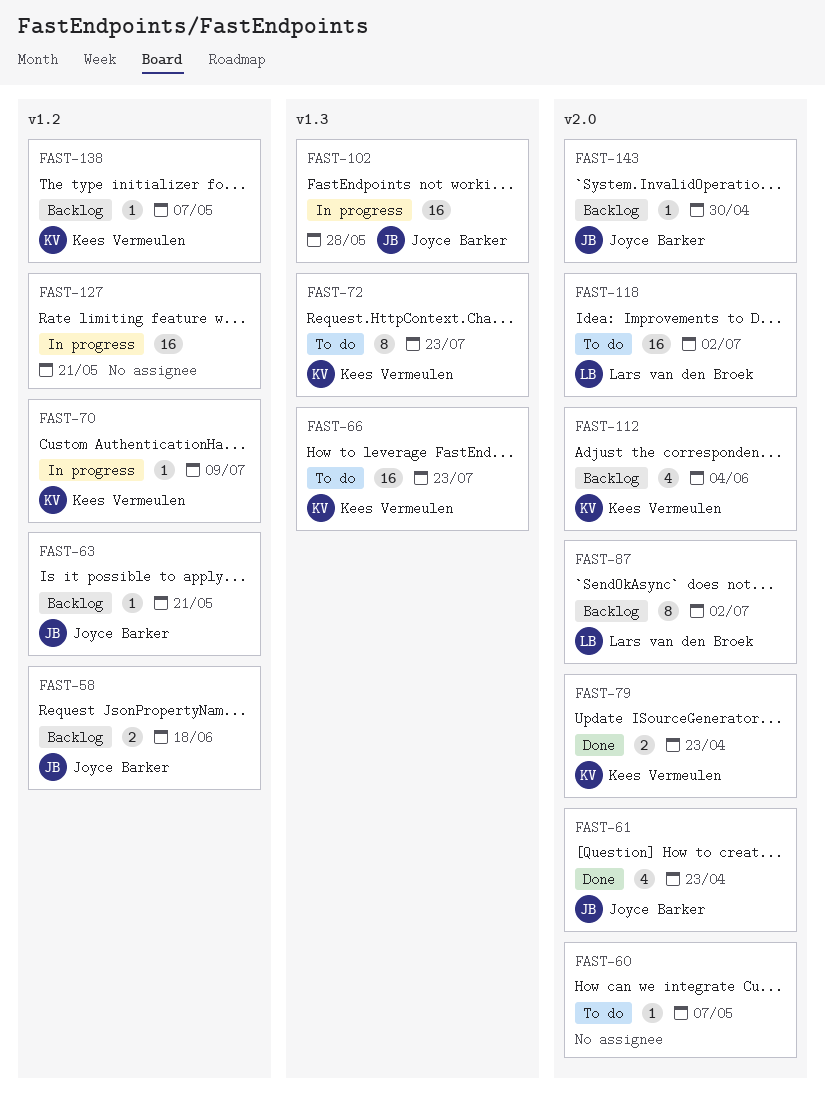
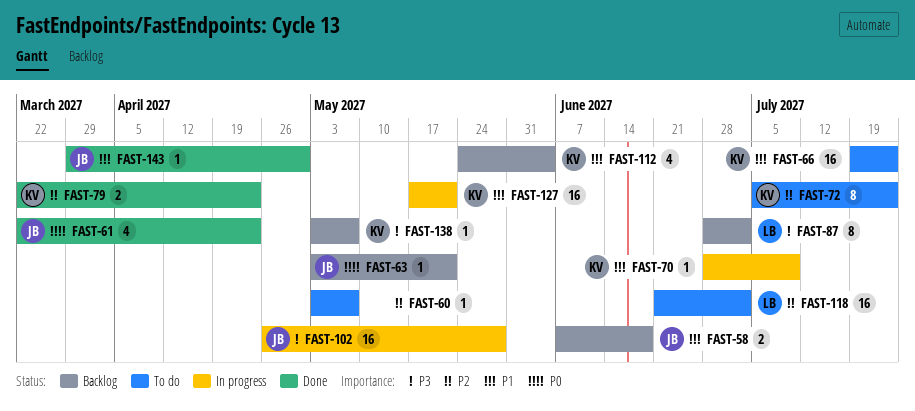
FAST-127, owner: none -> Kees Vermeulen
FAST-143, status: Backlog -> Done

